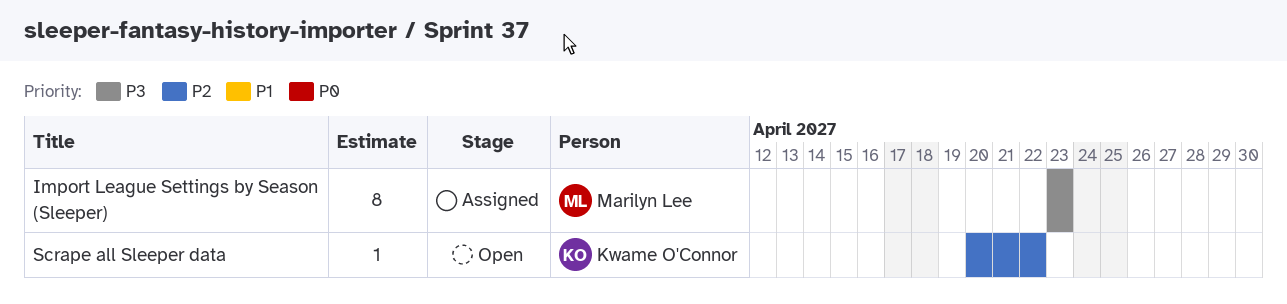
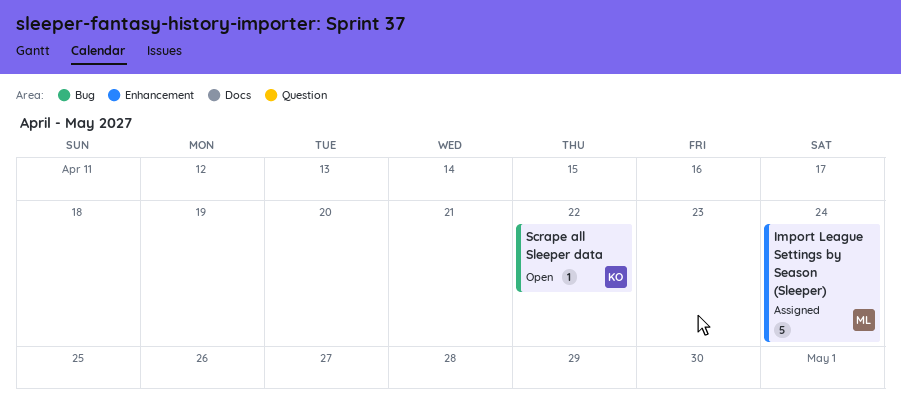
Import League Settings by Season (Sleeper), estimate: 8 -> 5
Import League Settings by Season (Sleeper), due: Apr 23 -> Apr 24

